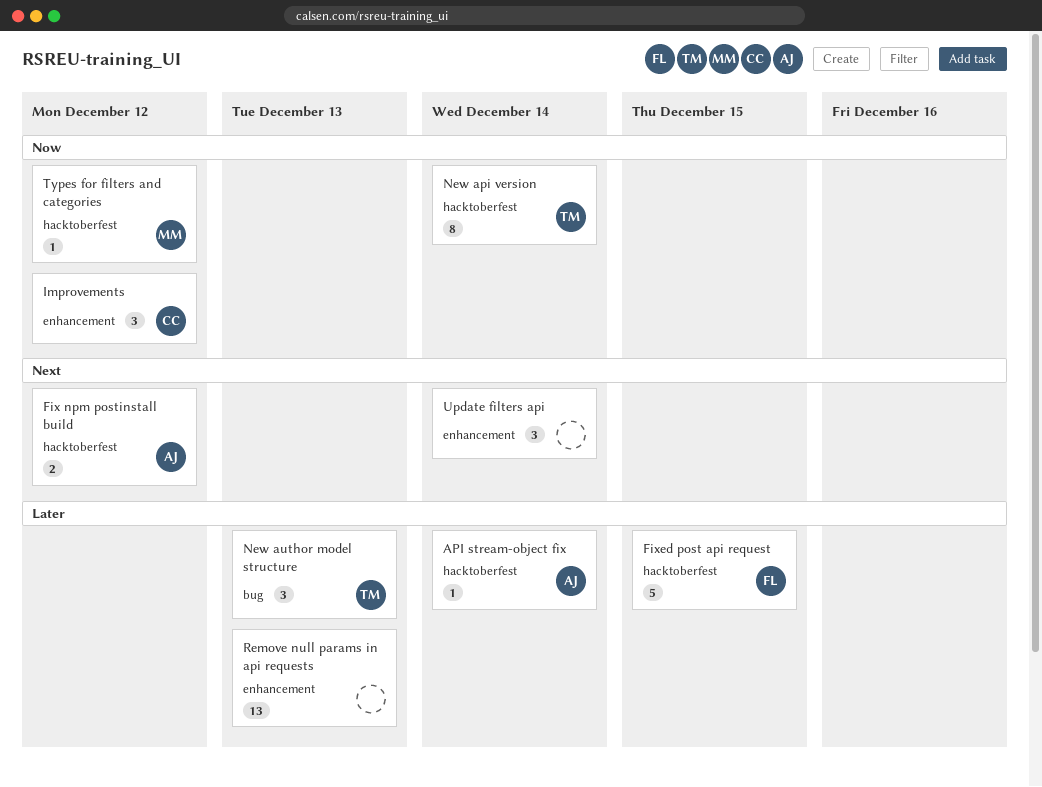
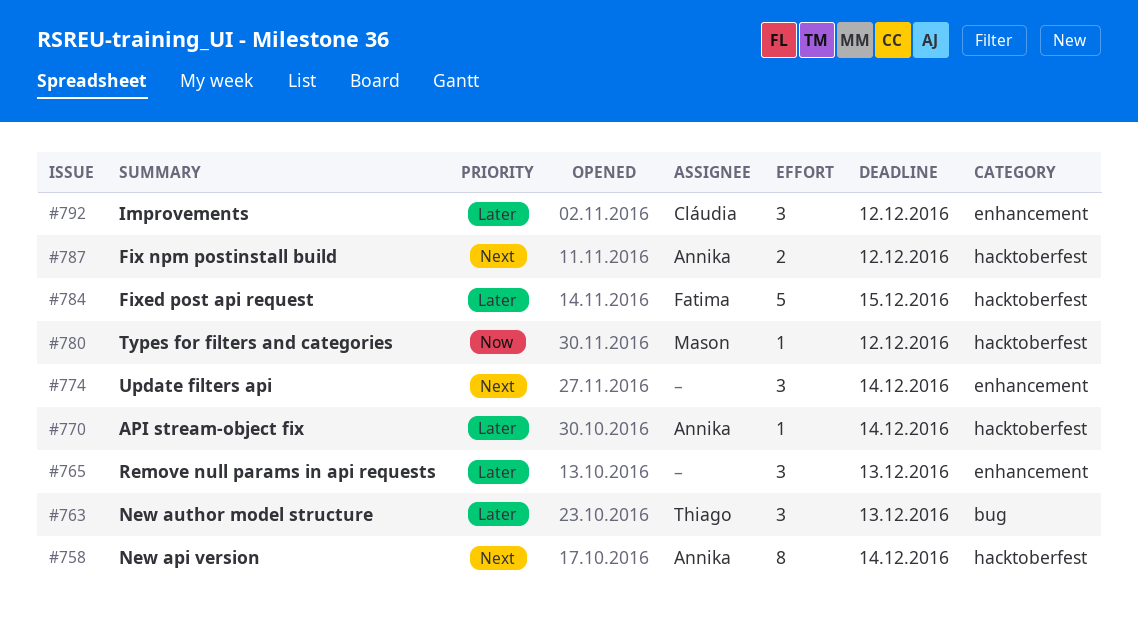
Improvements, priority: Now -> Later
New api version, owner: Thiago -> Annika
New api version, priority: Now -> Next
Remove null params in api requests, estimate: 13 -> 3

